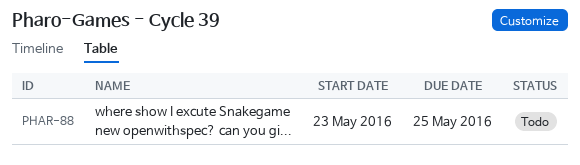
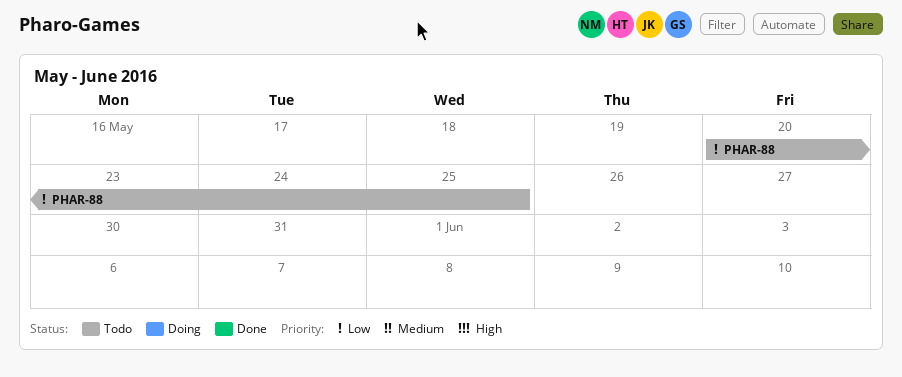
PHAR-88, start: May 23 -> May 20

